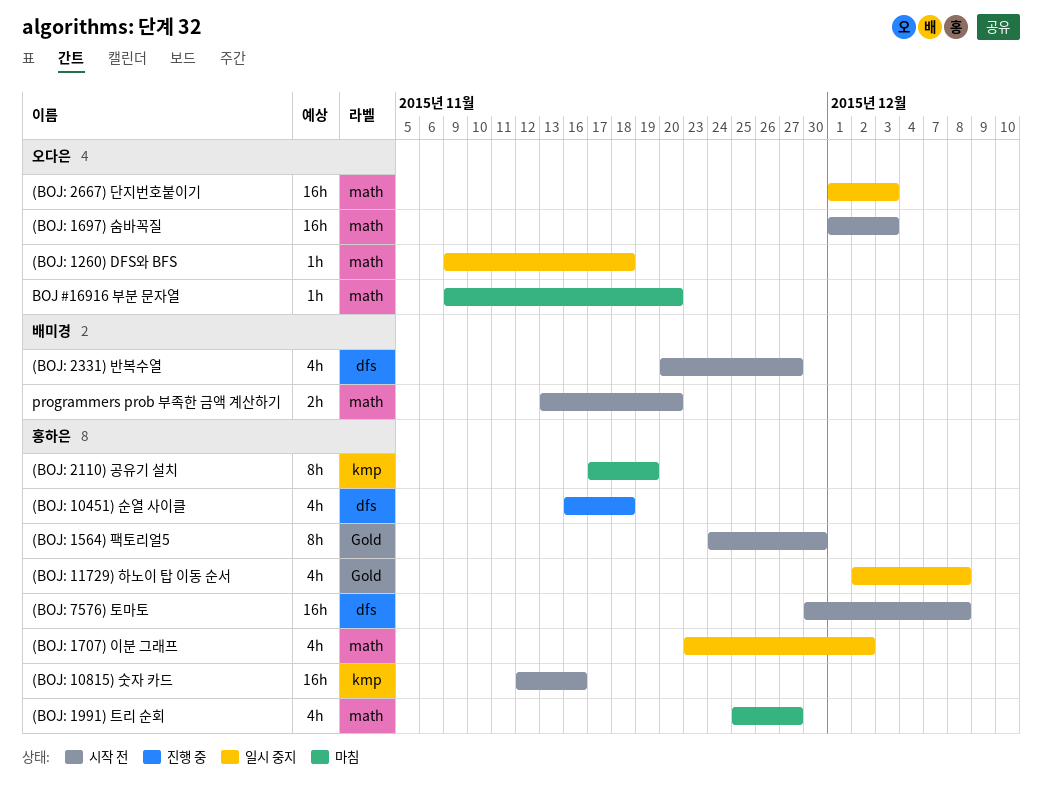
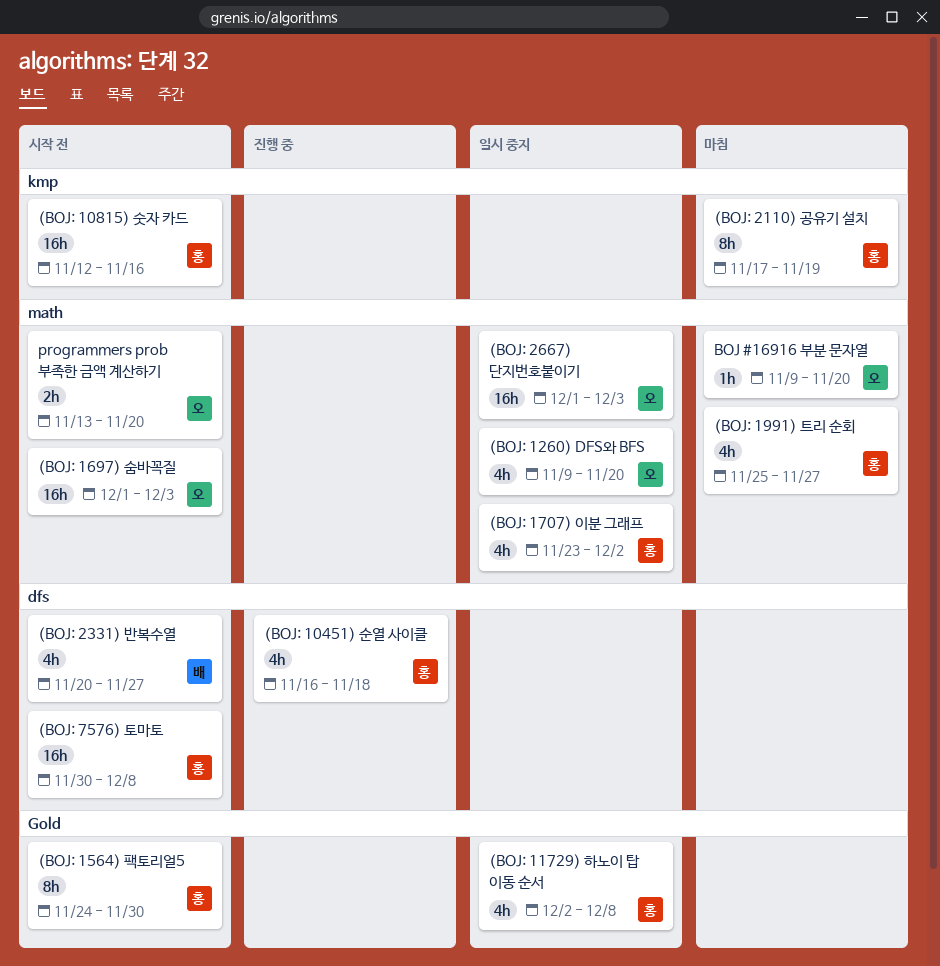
(BOJ: 1260) DFS와 BFS, estimate: 1h -> 4h
(BOJ: 1260) DFS와 BFS, due: Nov 18 -> Nov 20
programmers prob 부족한 금액 계산하기, owner: 배미경 -> 오다은

